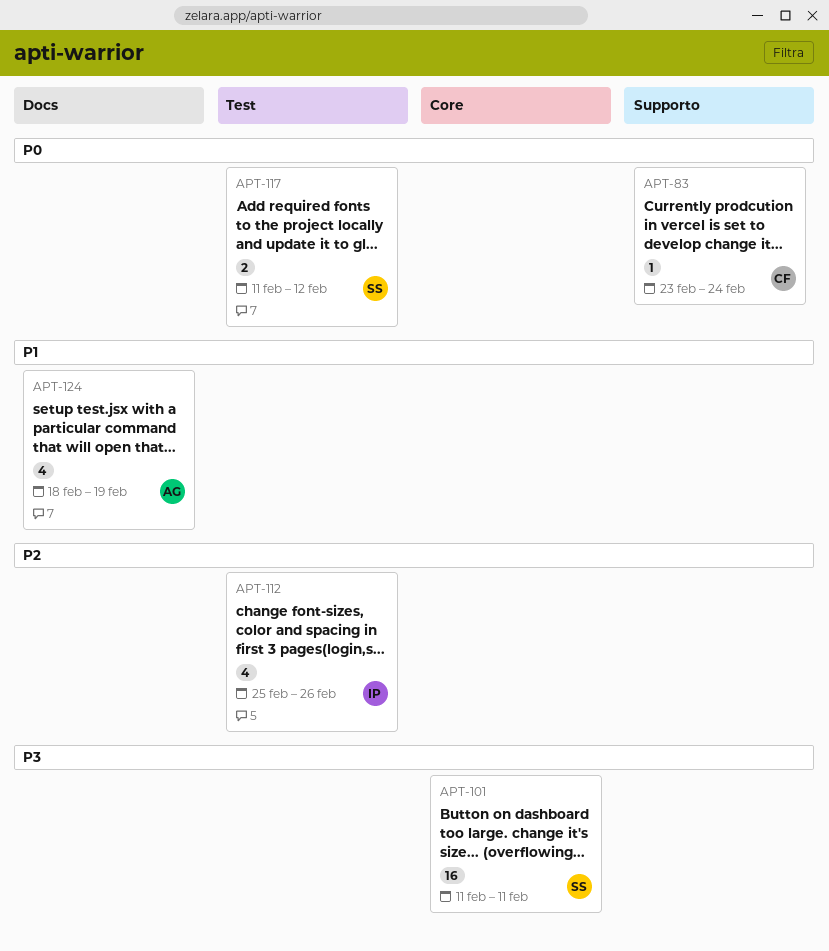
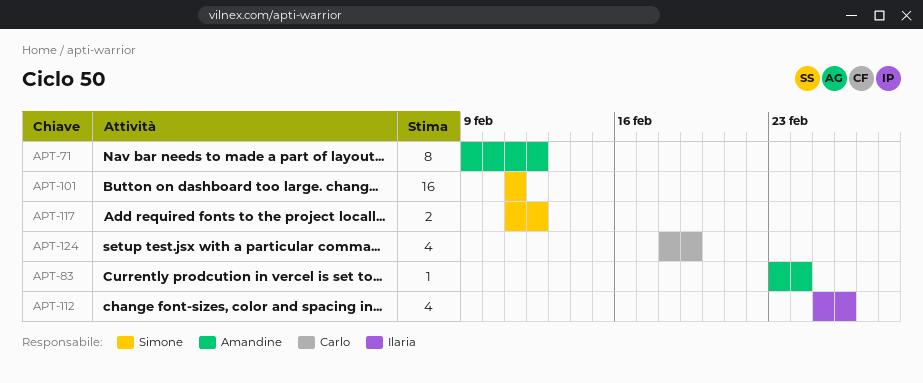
APT-71: none -> present
APT-83, owner: Carlo -> Amandine
APT-124, owner: Amandine -> Carlo

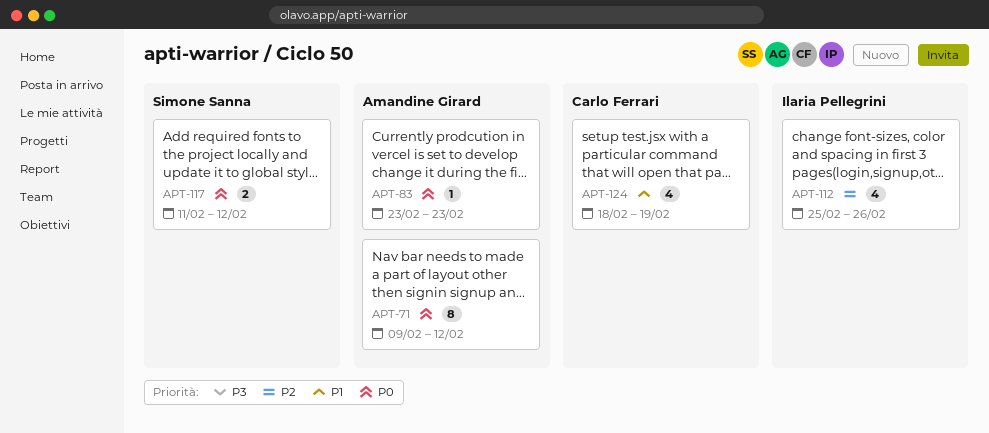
APT-83, due: Feb 24 -> Feb 23
APT-101: present -> none

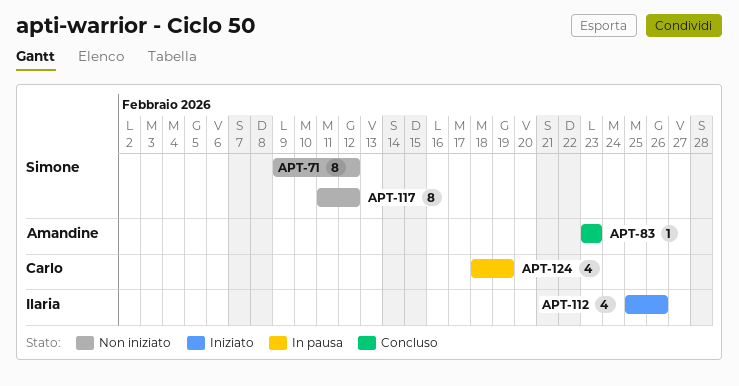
APT-71, owner: Amandine Girard -> Simone Sanna
APT-117, estimate: 2 -> 8

